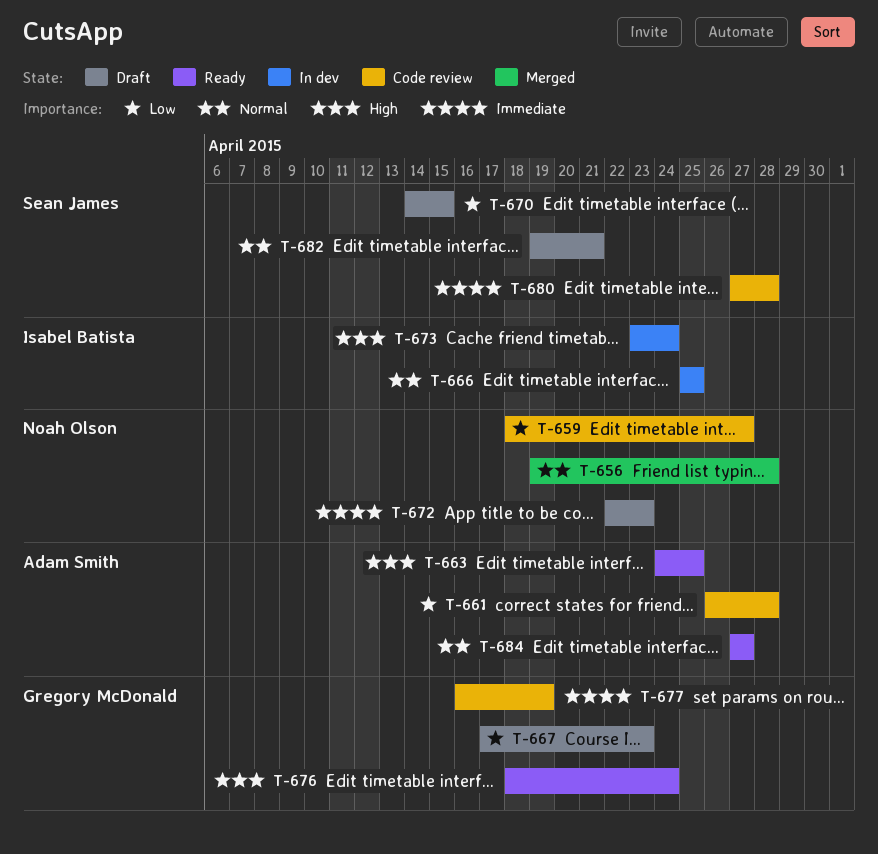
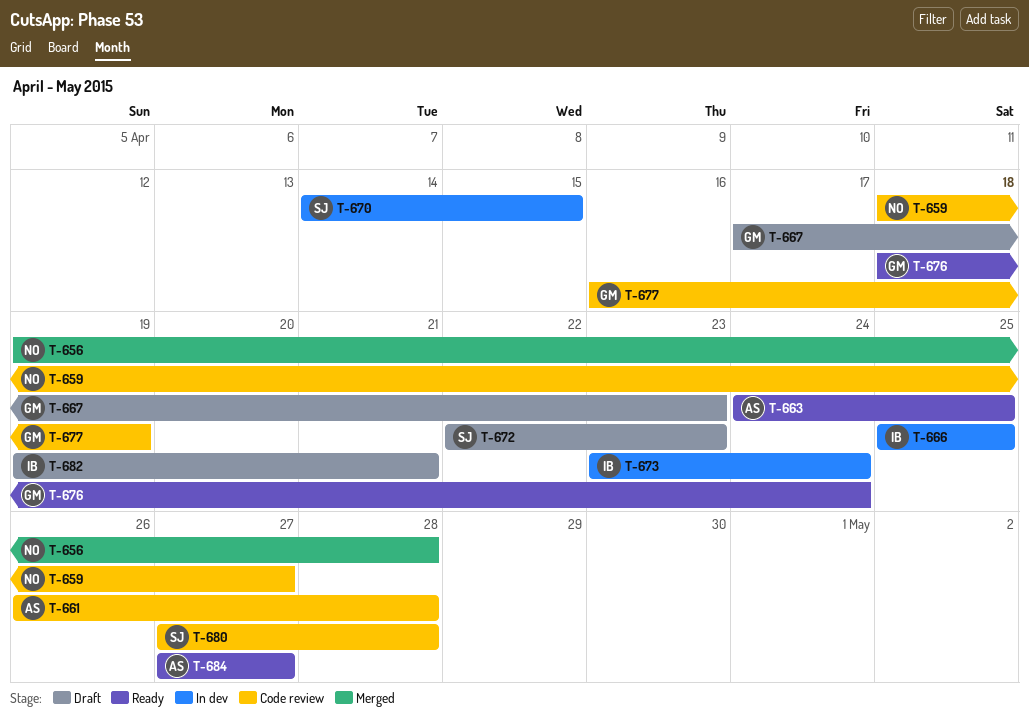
T-670, status: Draft -> In dev
T-672, owner: Noah Olson -> Sean James
T-682, owner: Sean James -> Isabel Batista

